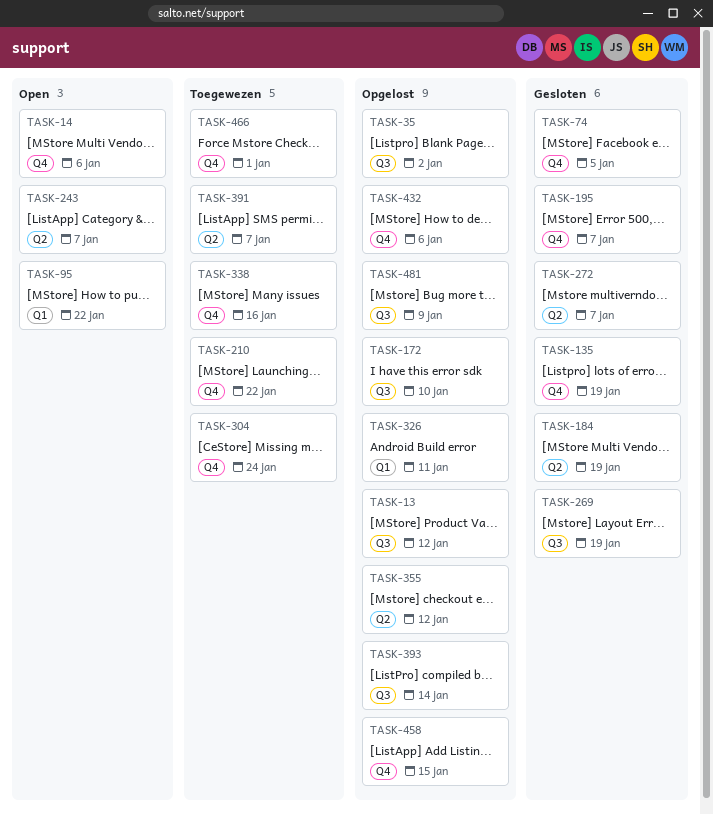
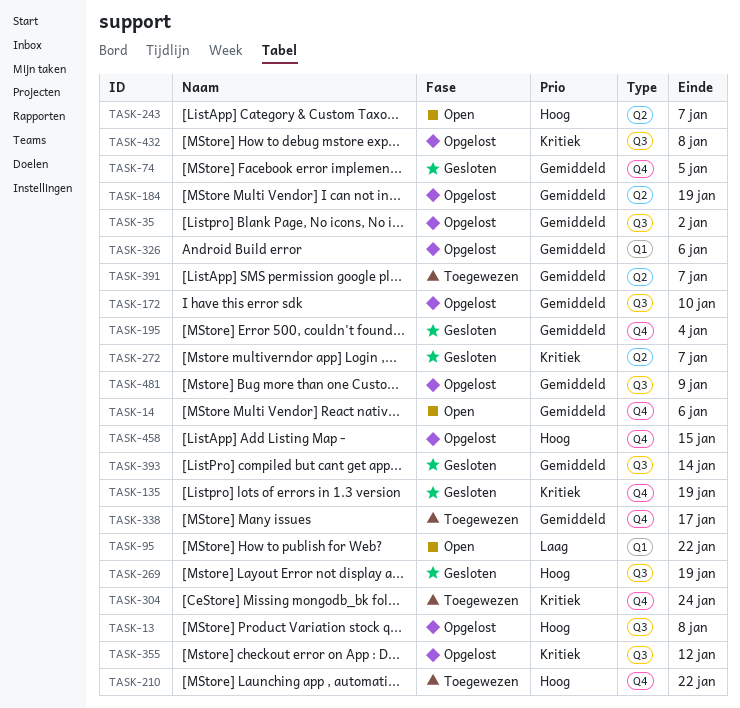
TASK-13, due: Jan 12 -> Jan 8
TASK-184, status: Gesloten -> Opgelost
TASK-195, due: Jan 7 -> Jan 4
TASK-326, due: Jan 11 -> Jan 6
TASK-338, due: Jan 16 -> Jan 17
TASK-355, label: Q2 -> Q3
TASK-393, status: Opgelost -> Gesloten
TASK-432, label: Q4 -> Q3
TASK-432, due: Jan 6 -> Jan 8
TASK-466: present -> none

